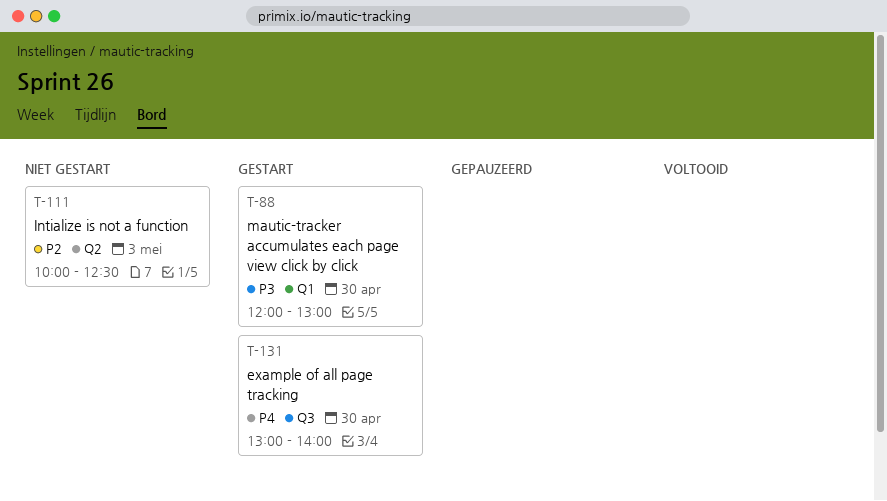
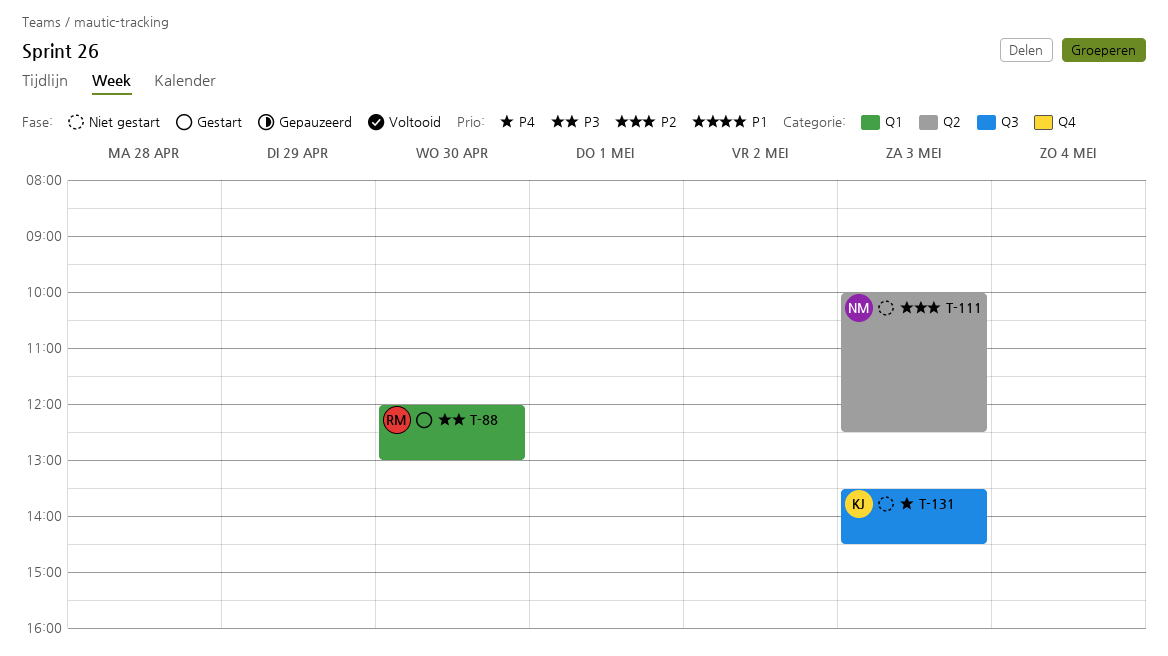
T-131, status: Gestart -> Niet gestart
T-131, day: Apr 30 -> May 3
T-131, begins: 13:00 -> 13:30
T-131, ends: 14:00 -> 14:30

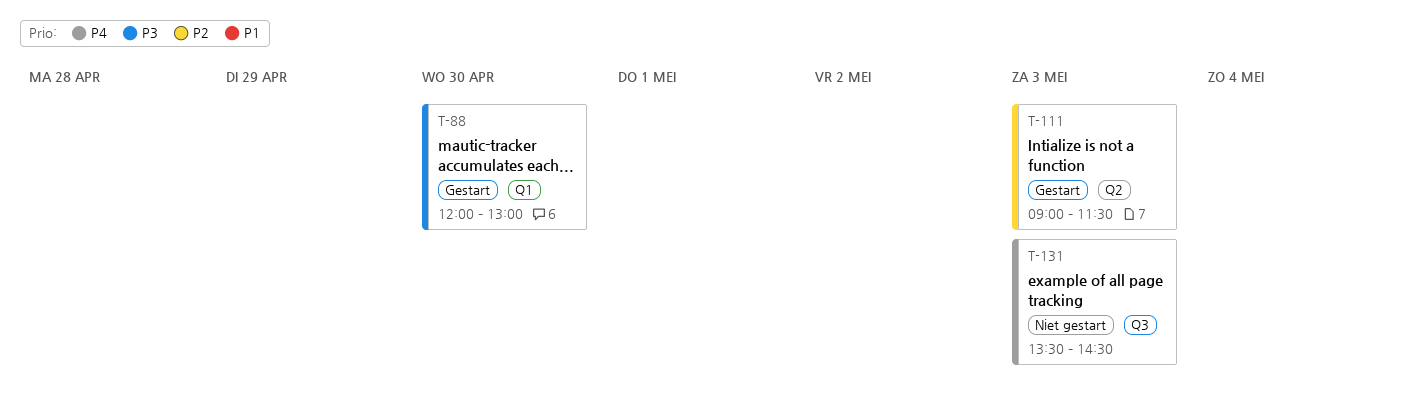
T-111, status: Niet gestart -> Gestart
T-111, begins: 10:00 -> 09:00
T-111, ends: 12:30 -> 11:30

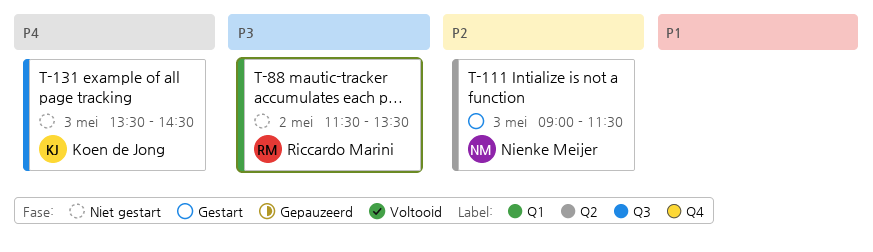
T-88, status: Gestart -> Niet gestart
T-88, day: Apr 30 -> May 2
T-88, begins: 12:00 -> 11:30
T-88, ends: 13:00 -> 13:30

